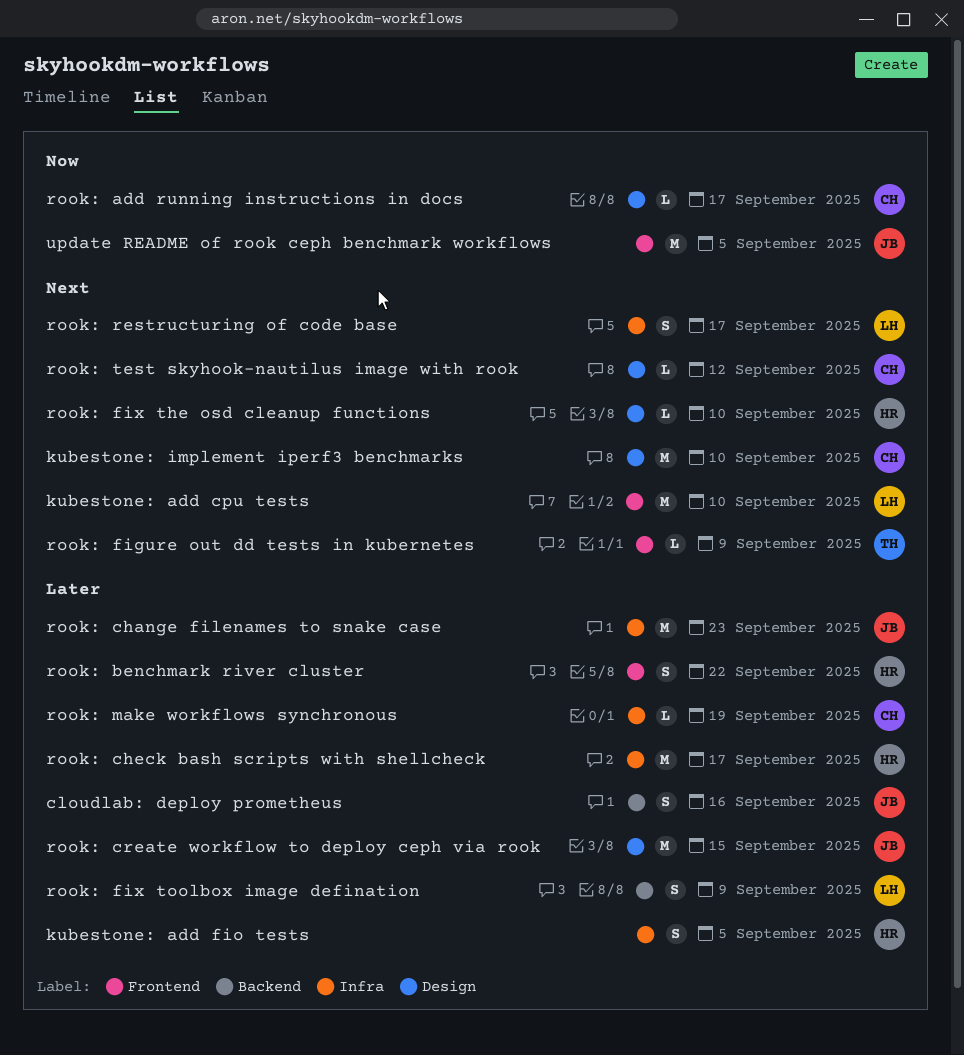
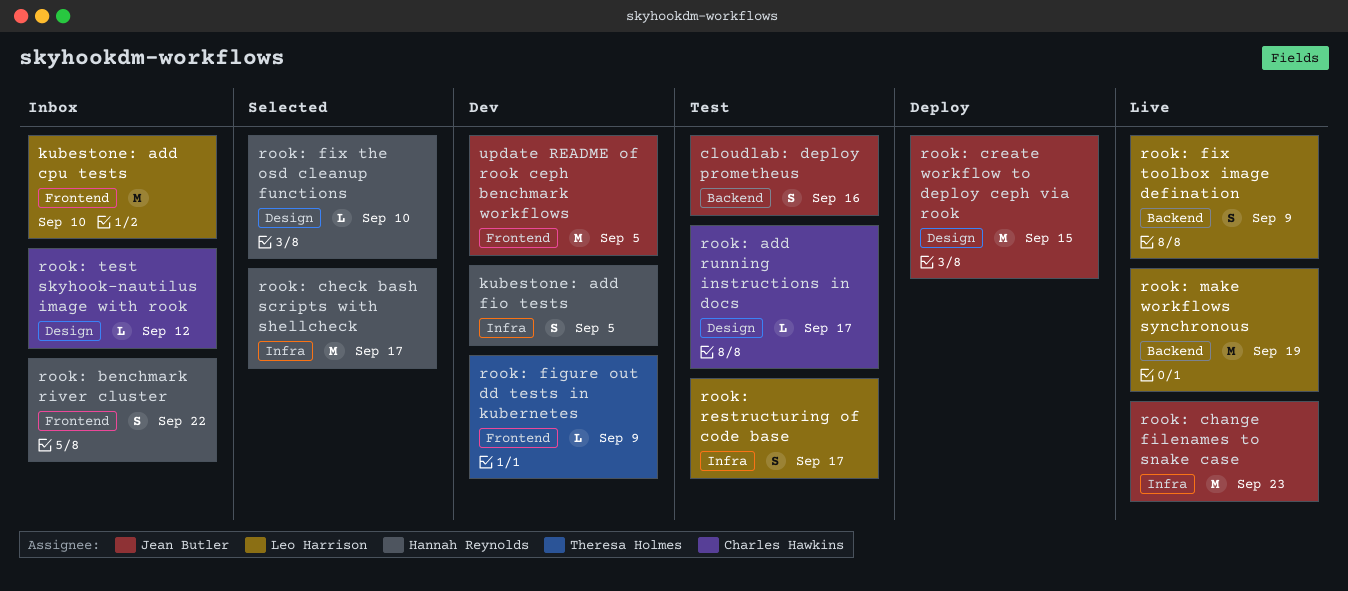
kubestone: implement iperf3 benchmarks: present -> none
rook: make workflows synchronous, owner: Charles Hawkins -> Leo Harrison
rook: make workflows synchronous, label: Infra -> Backend
rook: make workflows synchronous, estimate: L -> M

